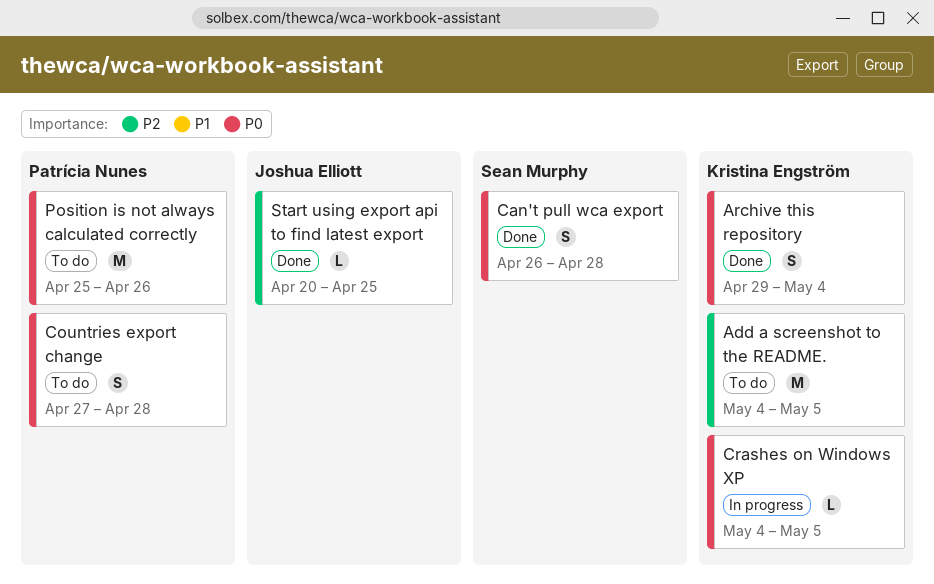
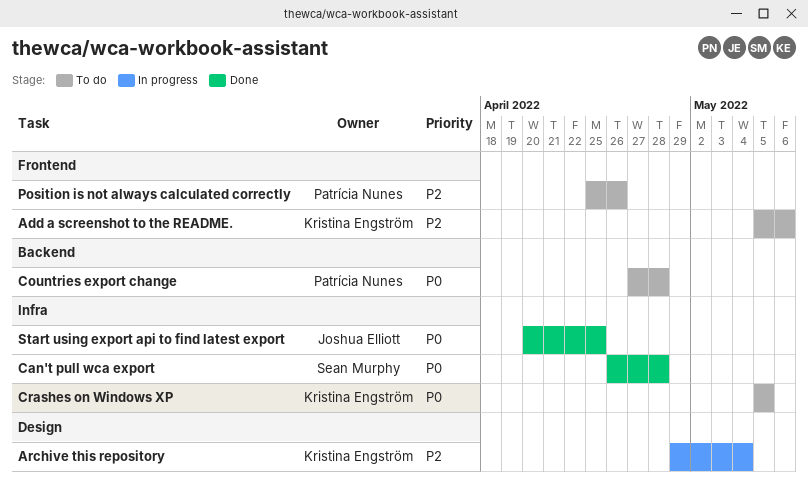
Add a screenshot to the README., start: May 4 -> May 5
Add a screenshot to the README., due: May 5 -> May 6
Archive this repository, status: Done -> In progress
Archive this repository, priority: P0 -> P2
Crashes on Windows XP, status: In progress -> To do
Crashes on Windows XP, start: May 4 -> May 5
Position is not always calculated correctly, priority: P0 -> P2
Start using export api to find latest export, priority: P2 -> P0

